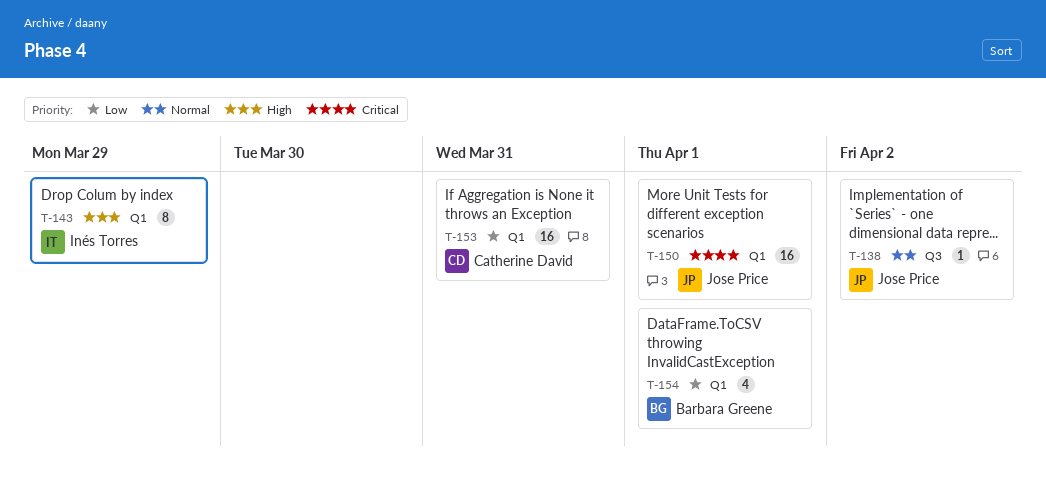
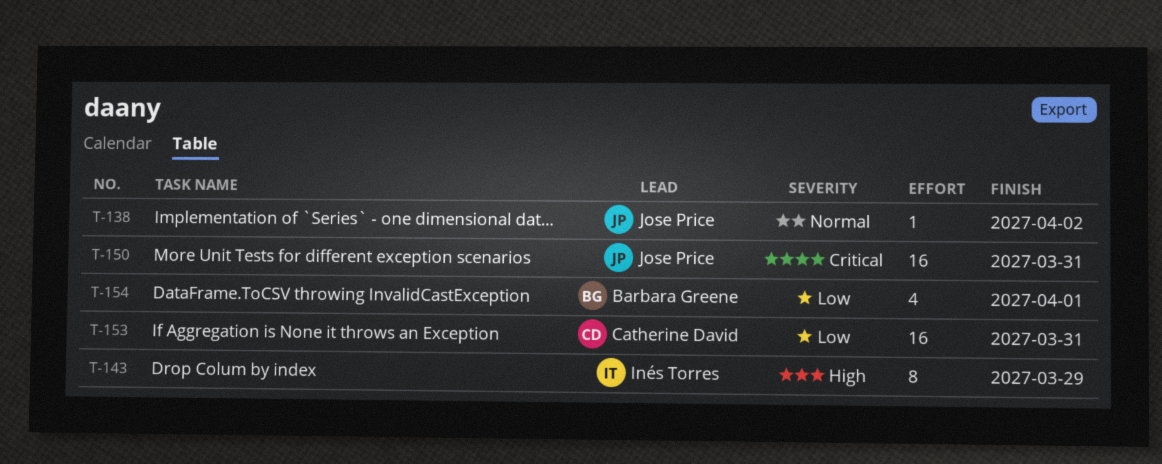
T-150, due: Apr 1 -> Mar 31

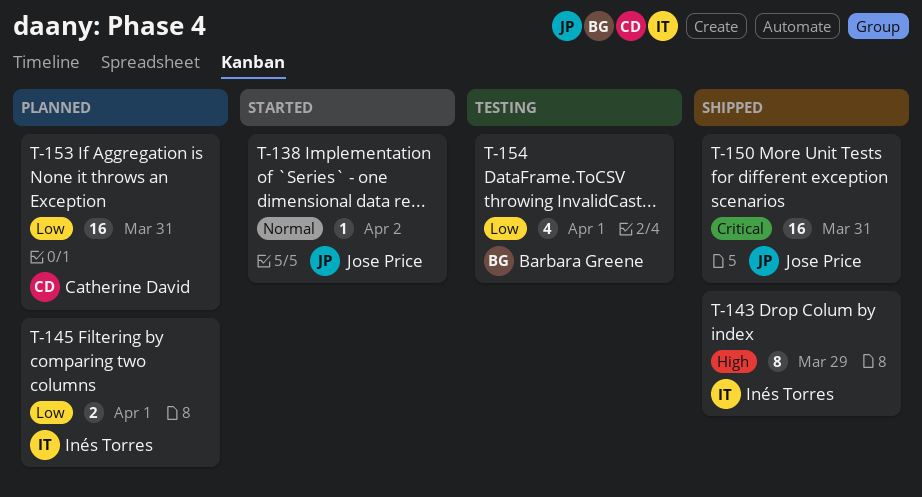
T-145: none -> present

